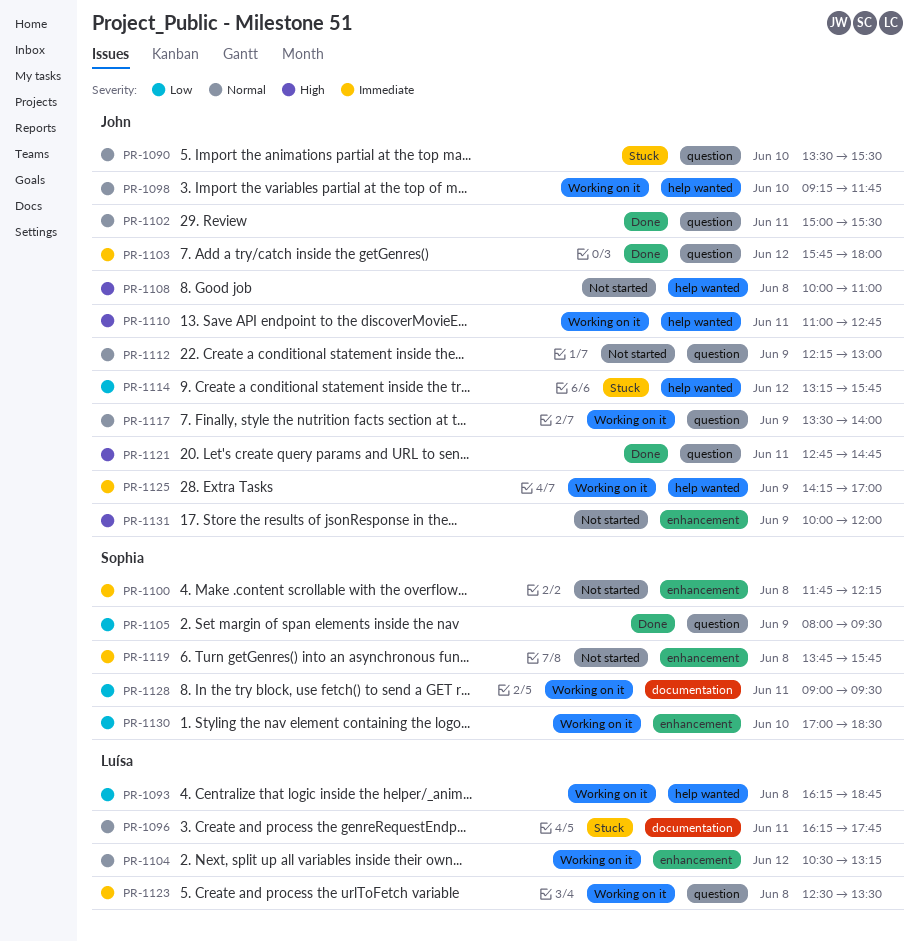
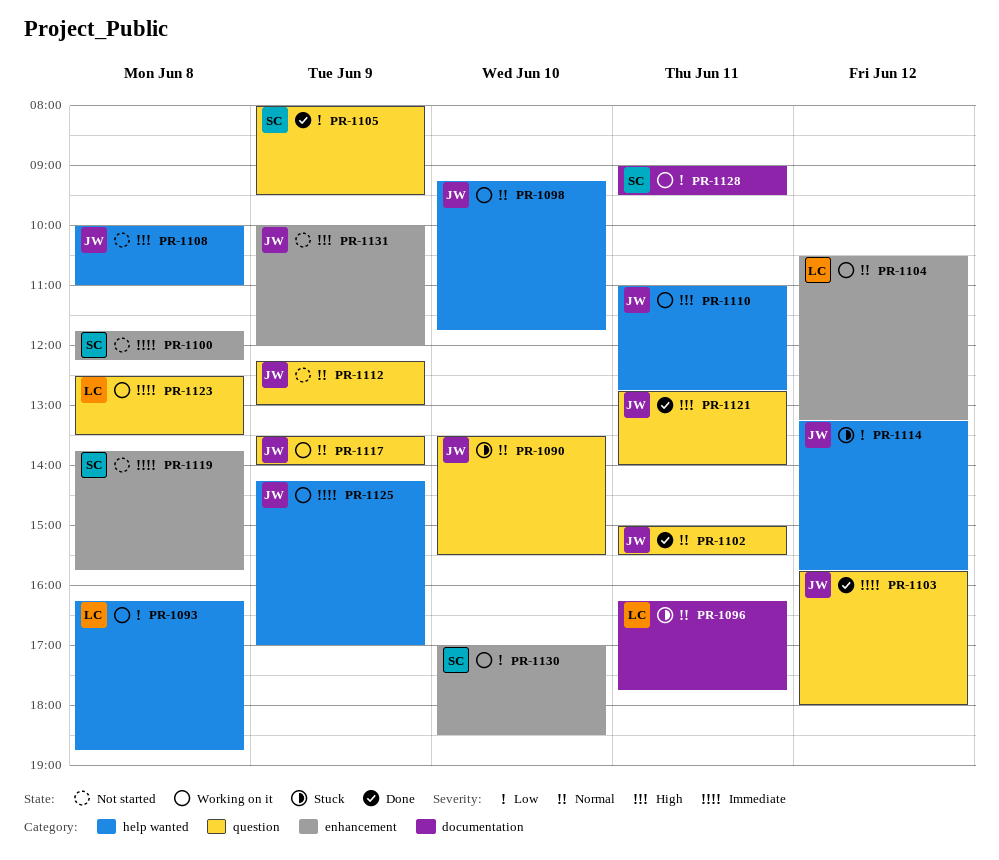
PR-1121, ends: 14:45 -> 14:00

